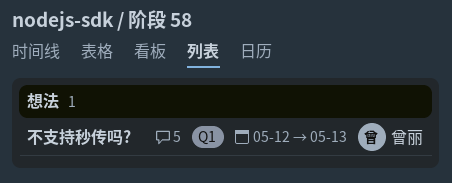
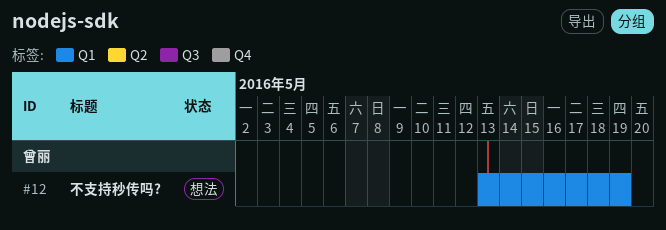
不支持秒传吗?, start: May 12 -> May 13
不支持秒传吗?, due: May 13 -> May 19

